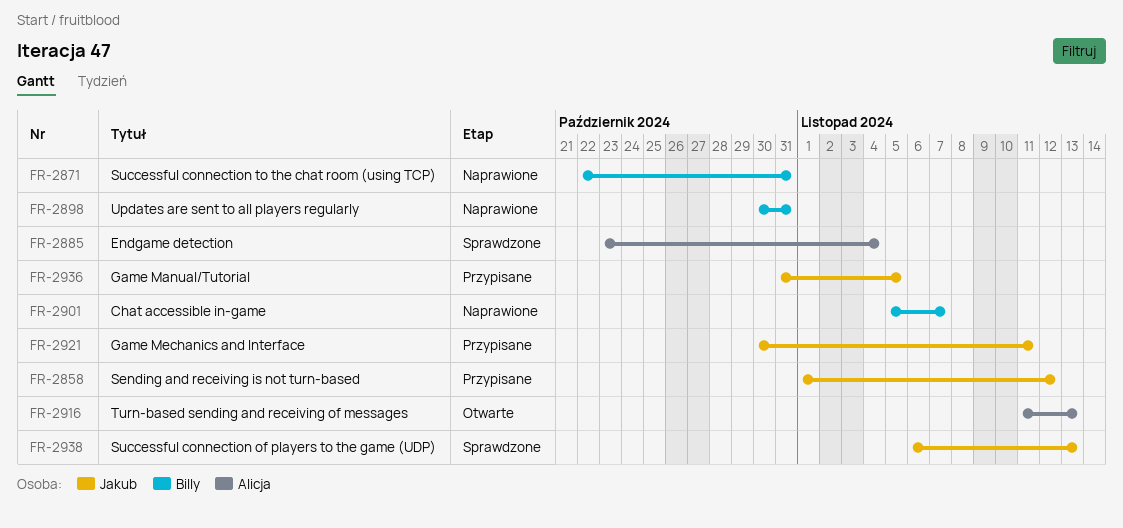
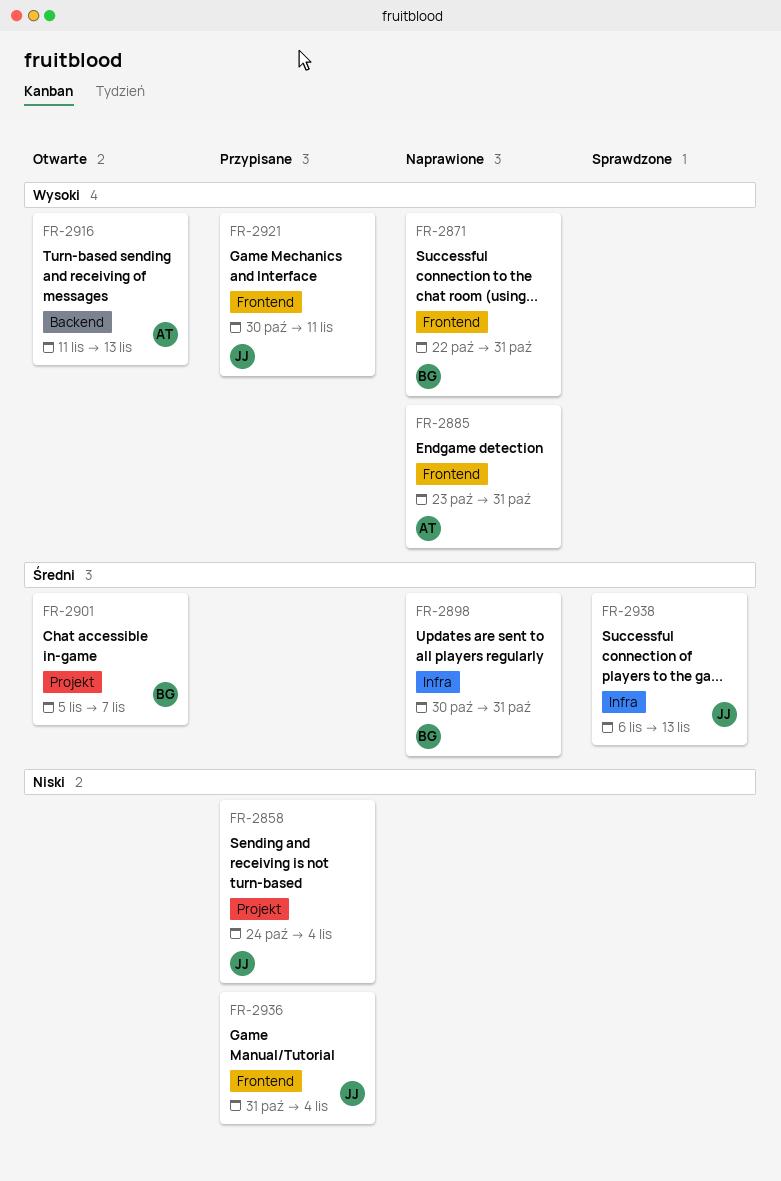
FR-2858, start: Nov 1 -> Oct 24
FR-2858, due: Nov 12 -> Nov 4
FR-2885, status: Sprawdzone -> Naprawione
FR-2885, due: Nov 4 -> Oct 31
FR-2901, status: Naprawione -> Otwarte
FR-2936, due: Nov 5 -> Nov 4

